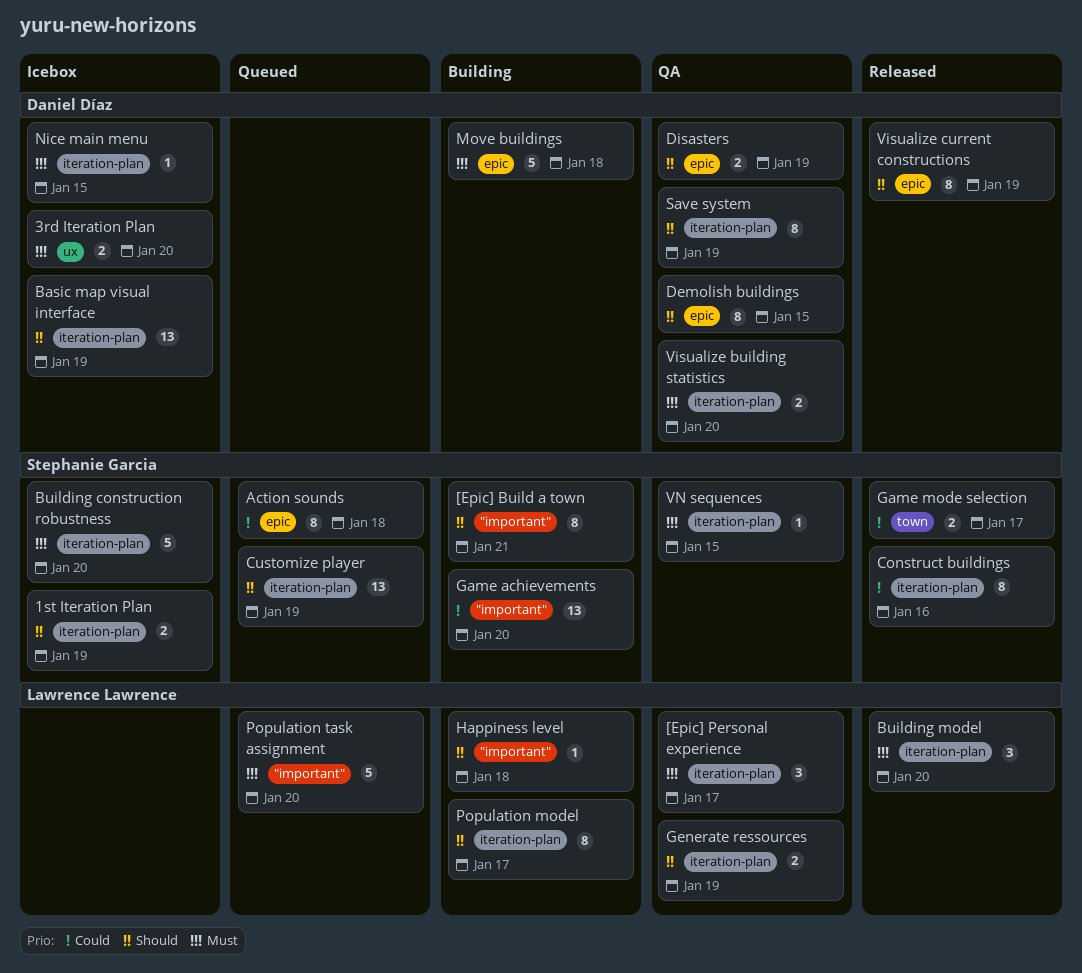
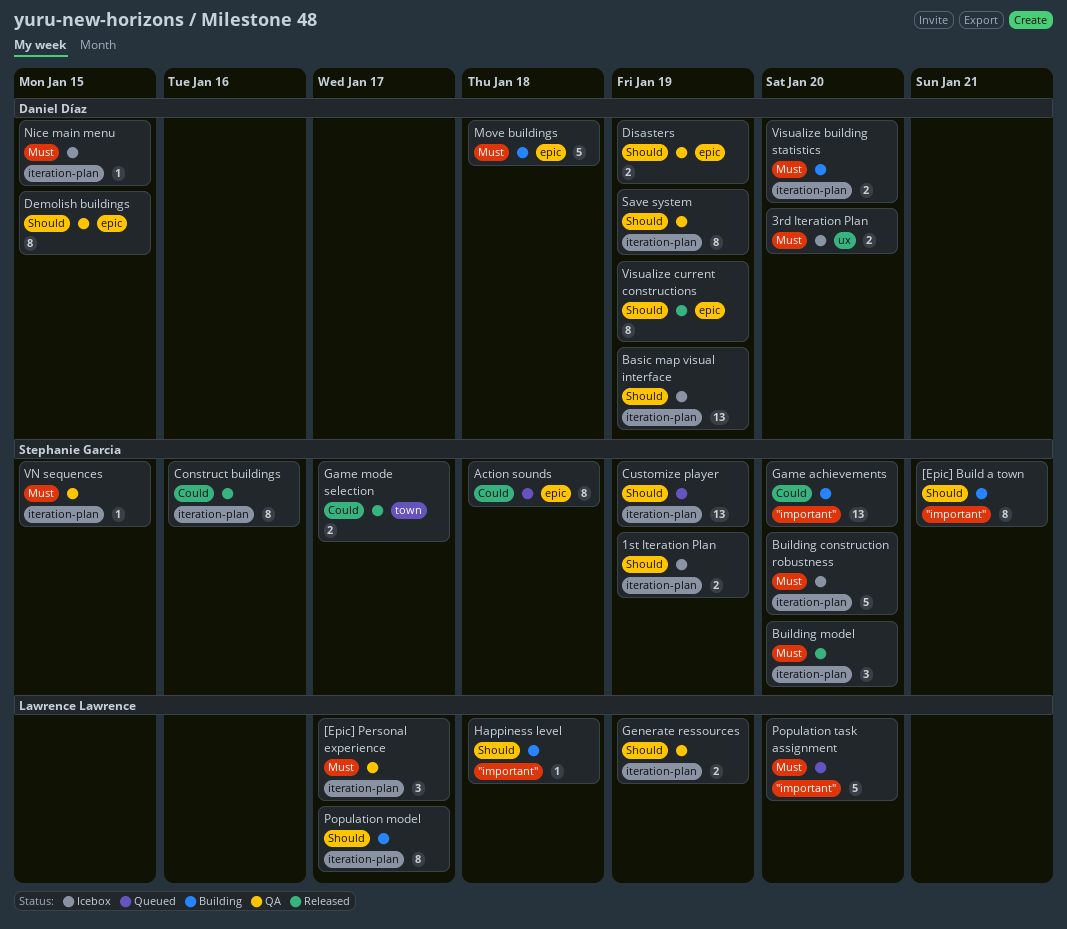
Building model, owner: Lawrence Lawrence -> Stephanie Garcia
Visualize building statistics, status: QA -> Building

